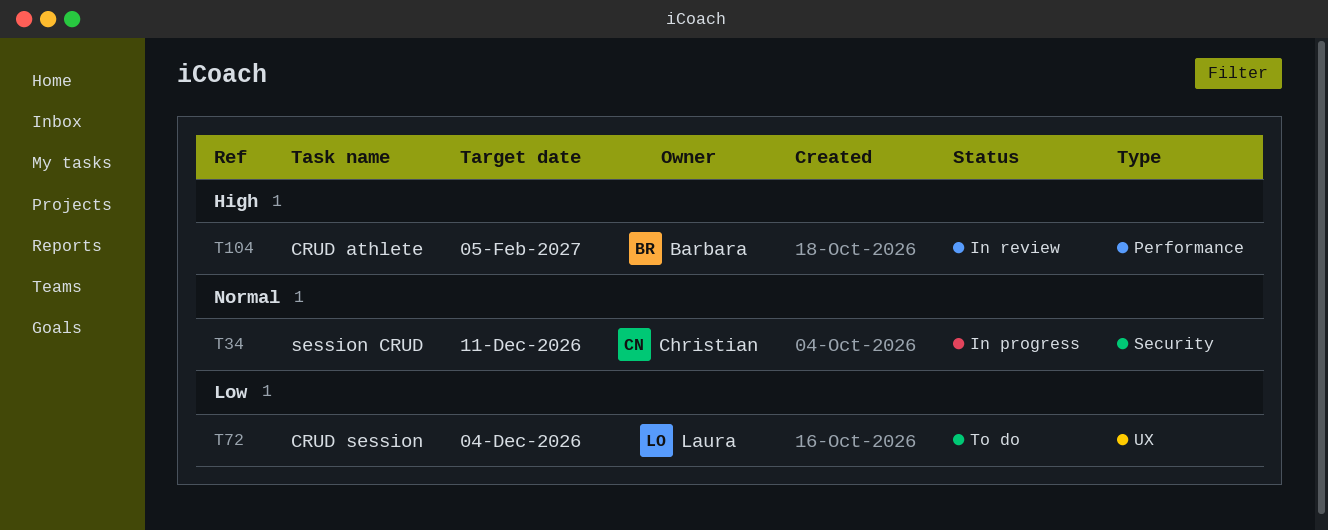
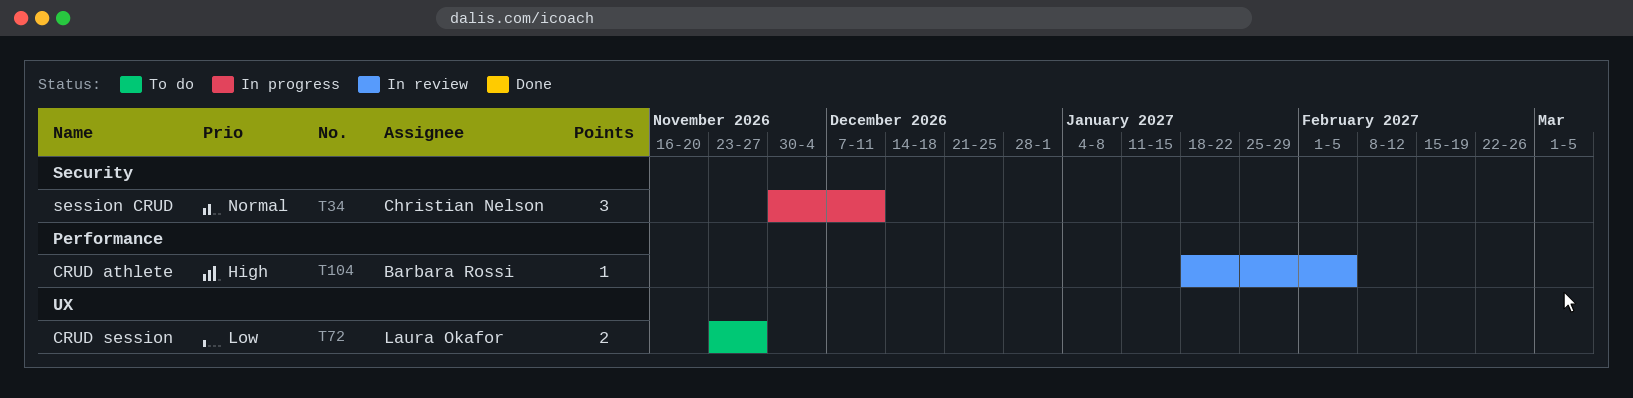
T72, due: Dec 4 -> Nov 27

